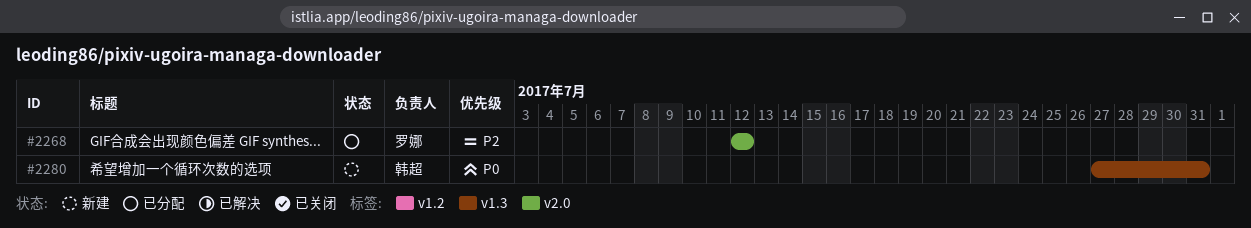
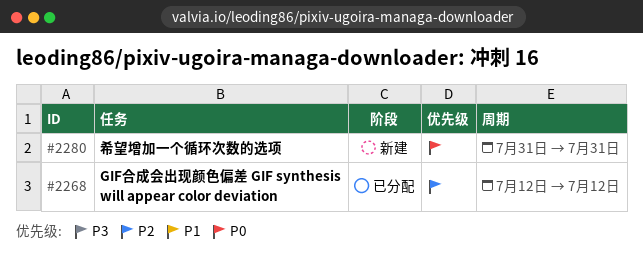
#2280, start: Jul 27 -> Jul 31

